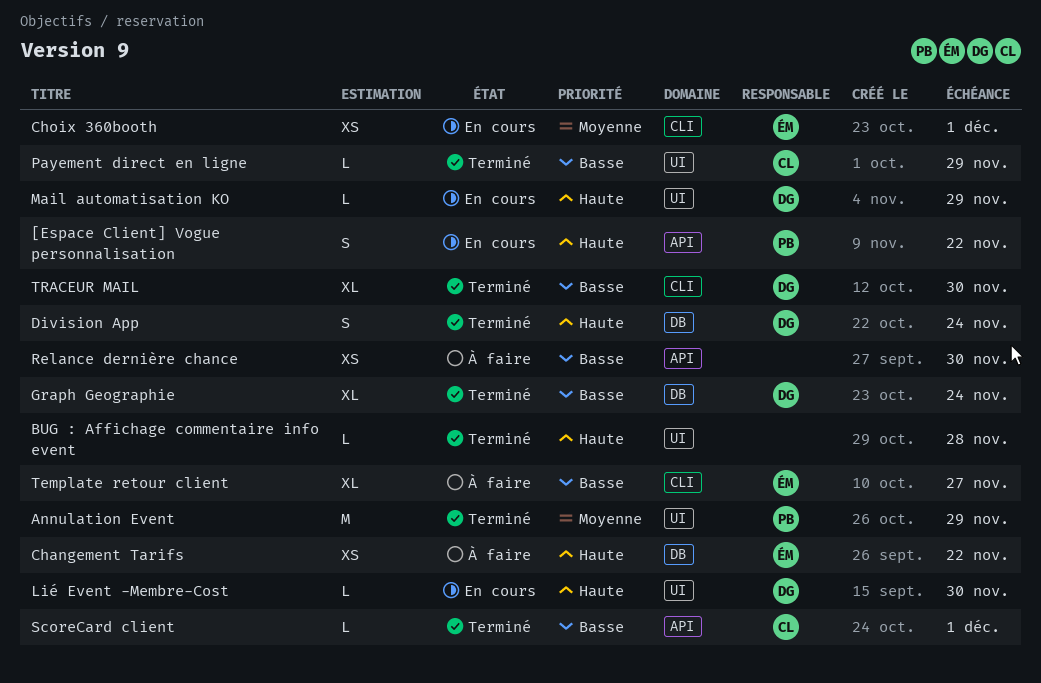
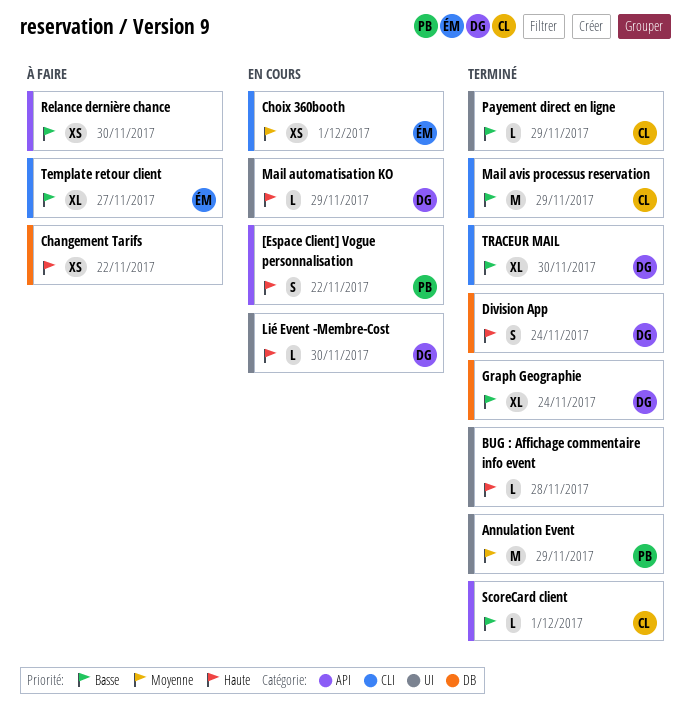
Changement Tarifs, owner: ÉM -> none
Mail avis processus reservation: none -> present

